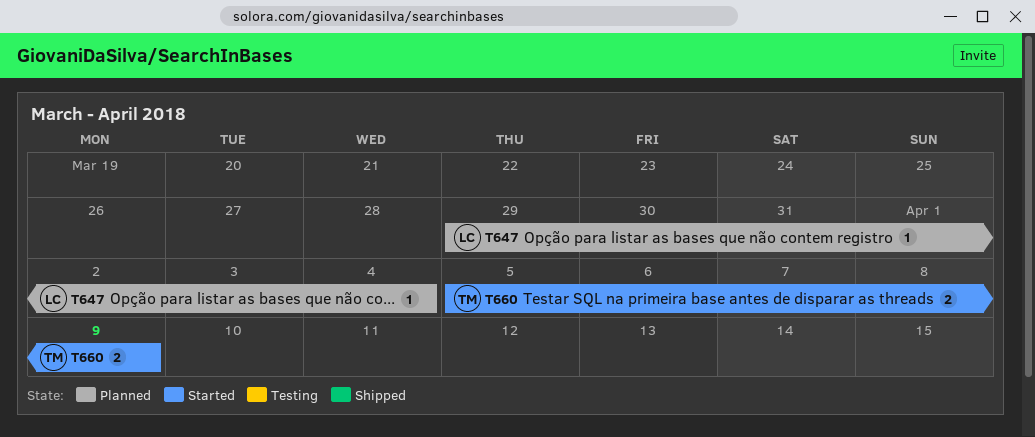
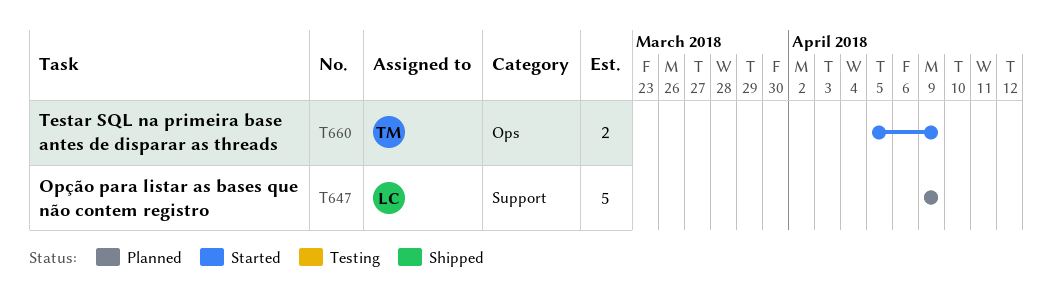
T647, estimate: 1 -> 5
T647, start: Mar 29 -> Apr 9
T647, due: Apr 4 -> Apr 9

